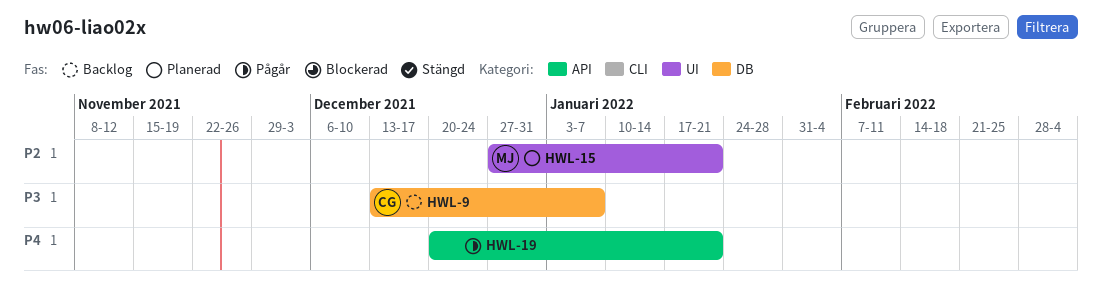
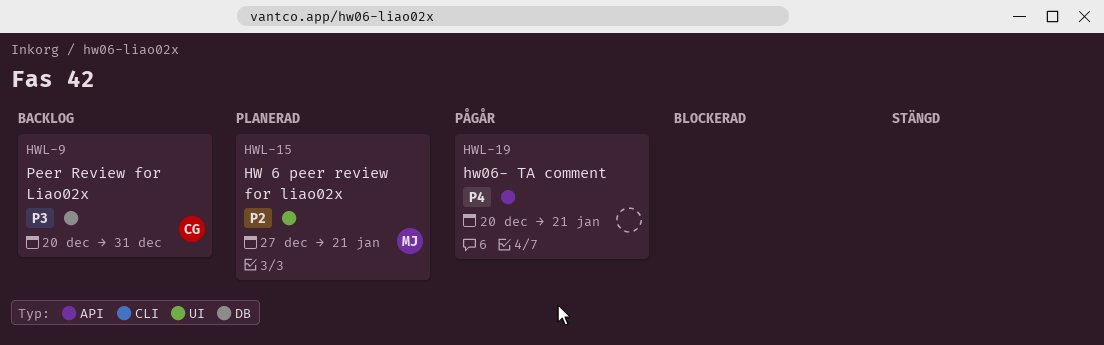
HWL-9, start: Dec 13 -> Dec 20
HWL-9, due: Jan 7 -> Dec 31

